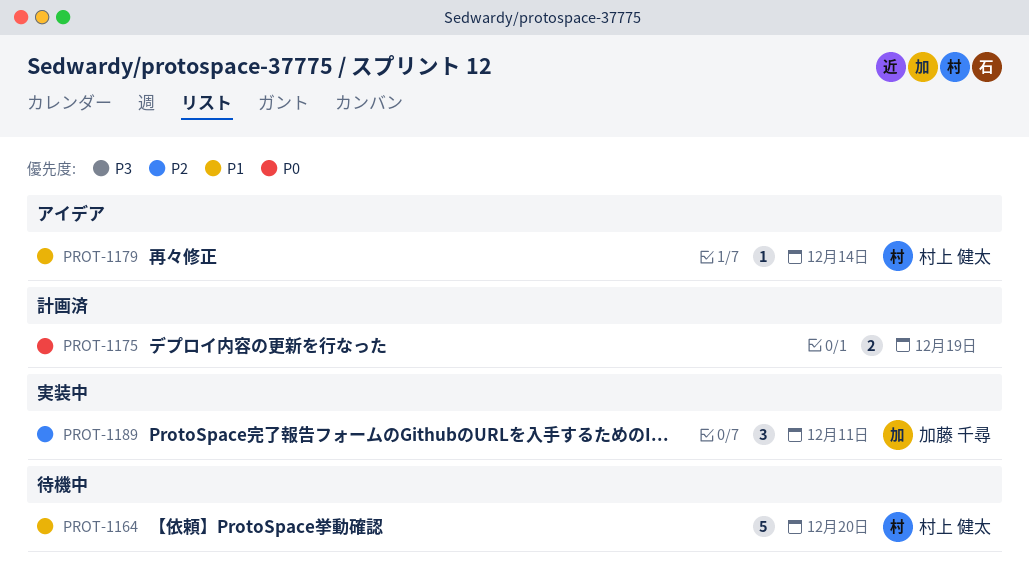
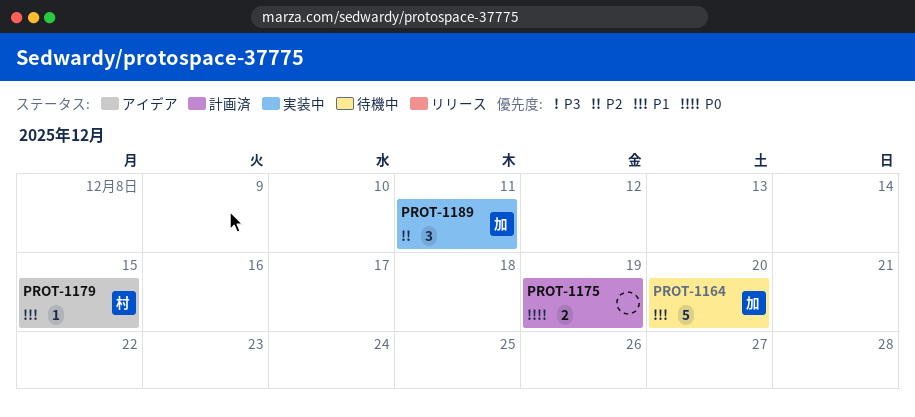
PROT-1164, owner: 村上 健太 -> 加藤 千尋
PROT-1179, due: Dec 14 -> Dec 15

